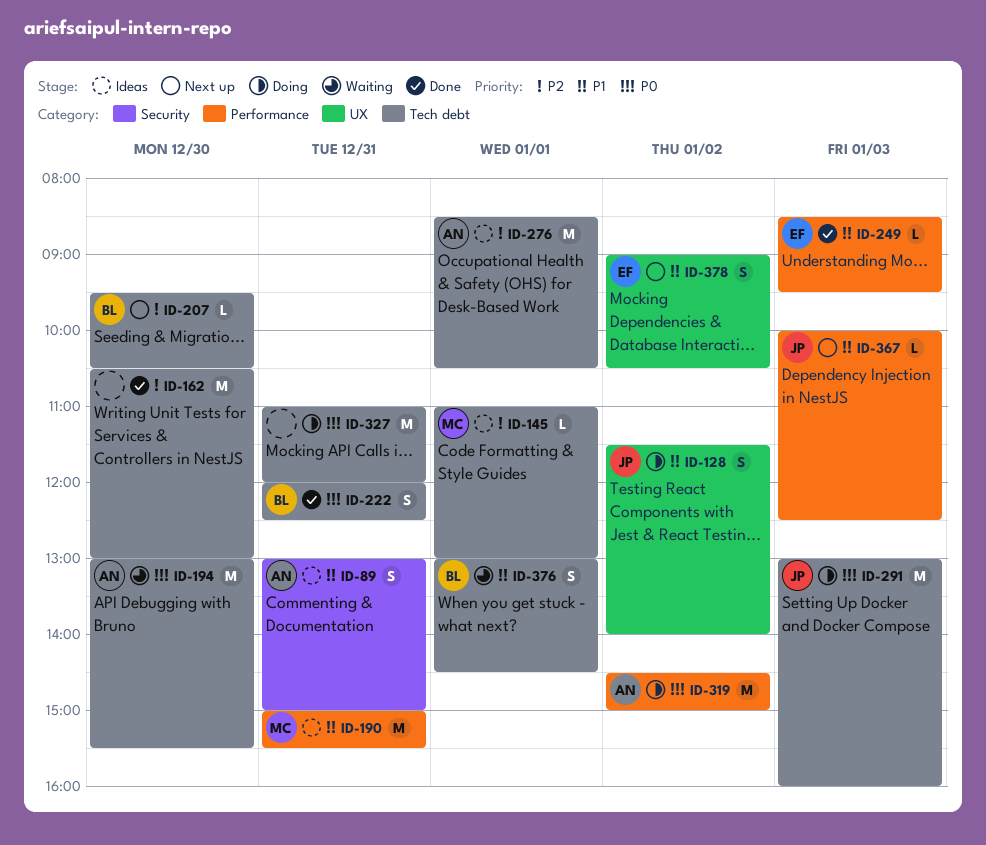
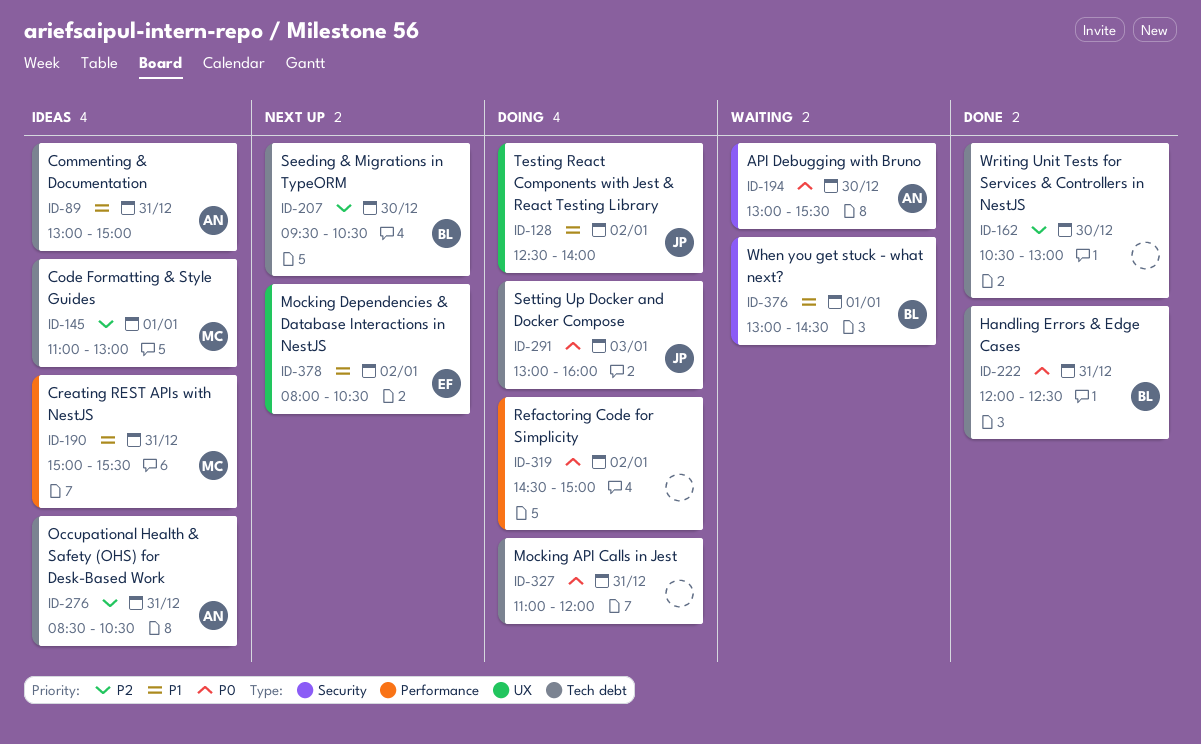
ID-89, label: Security -> Tech debt
ID-128, begins: 11:30 -> 12:30
ID-194, label: Tech debt -> Security
ID-249: present -> none
ID-276, day: Jan 1 -> Dec 31
ID-319, owner: AN -> none
ID-367: present -> none
ID-376, label: Tech debt -> Security
ID-378, begins: 09:00 -> 08:00

